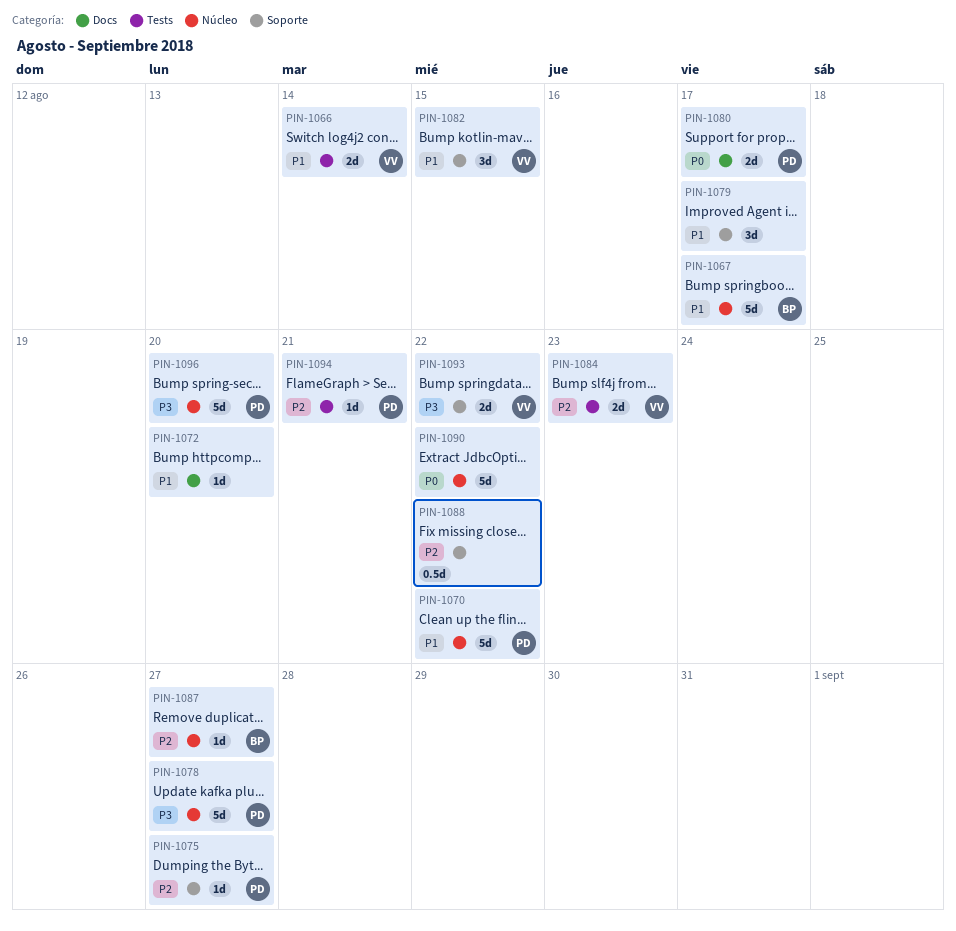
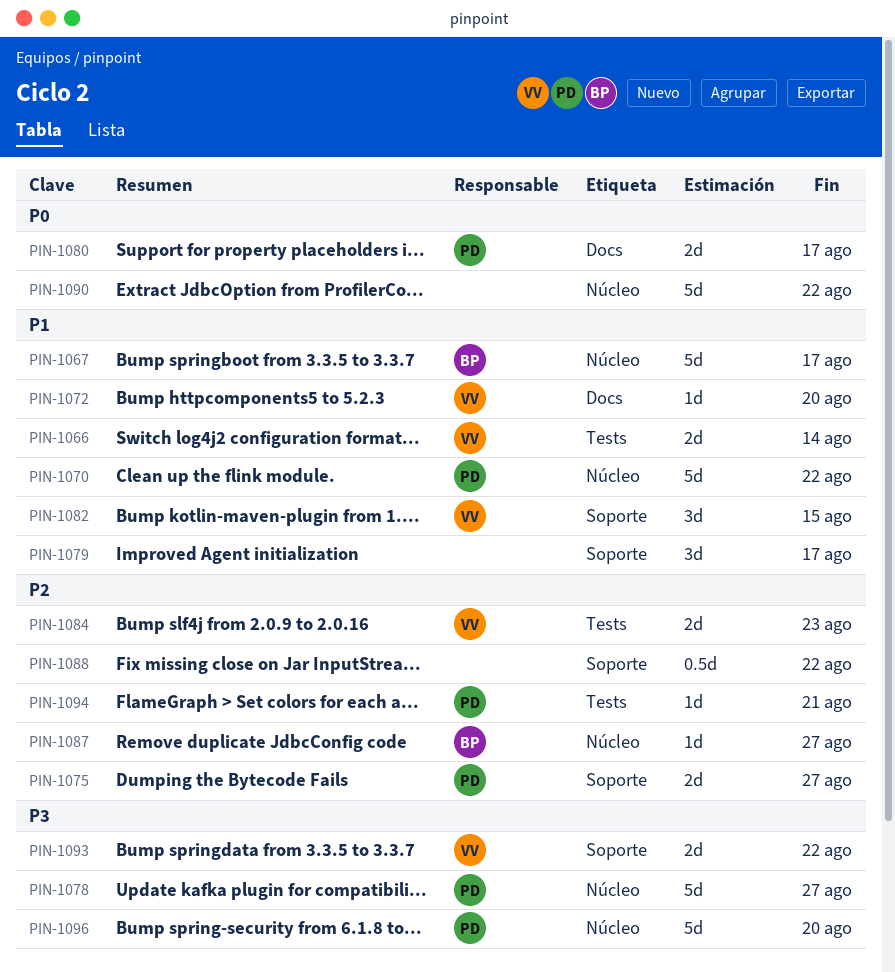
PIN-1072, owner: none -> VV
PIN-1075, estimate: 1d -> 2d

